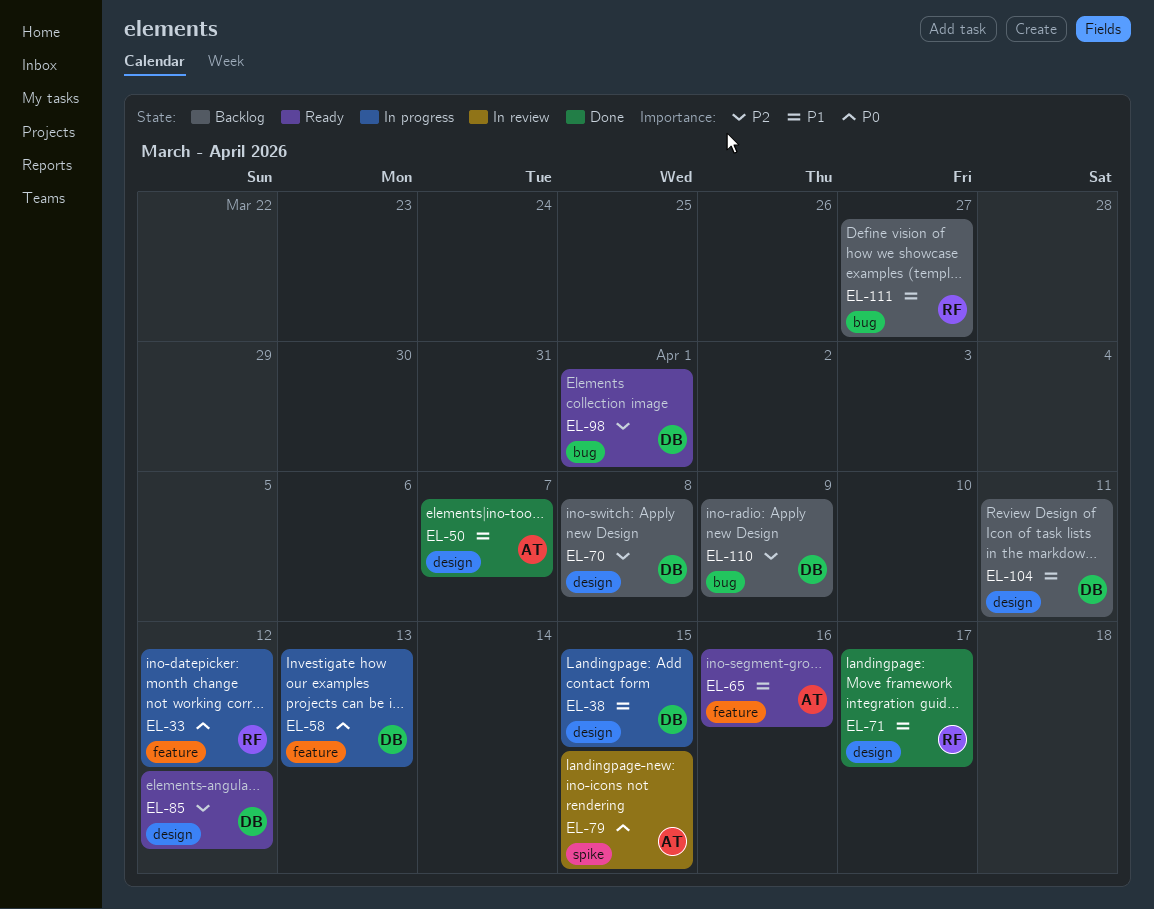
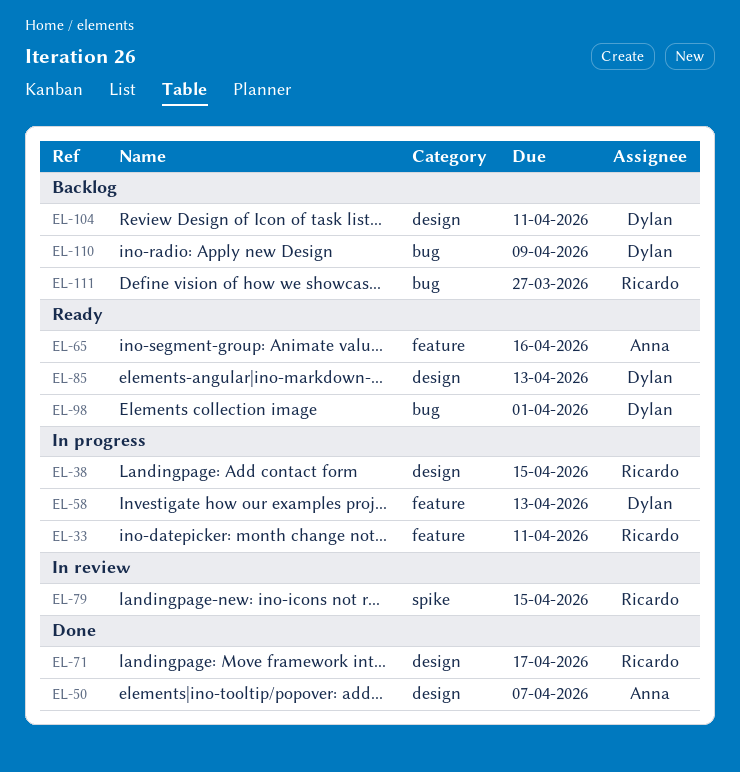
EL-33, due: Apr 12 -> Apr 11
EL-38, owner: Dylan -> Ricardo
EL-70: present -> none
EL-79, owner: Anna -> Ricardo
EL-85, due: Apr 12 -> Apr 13

